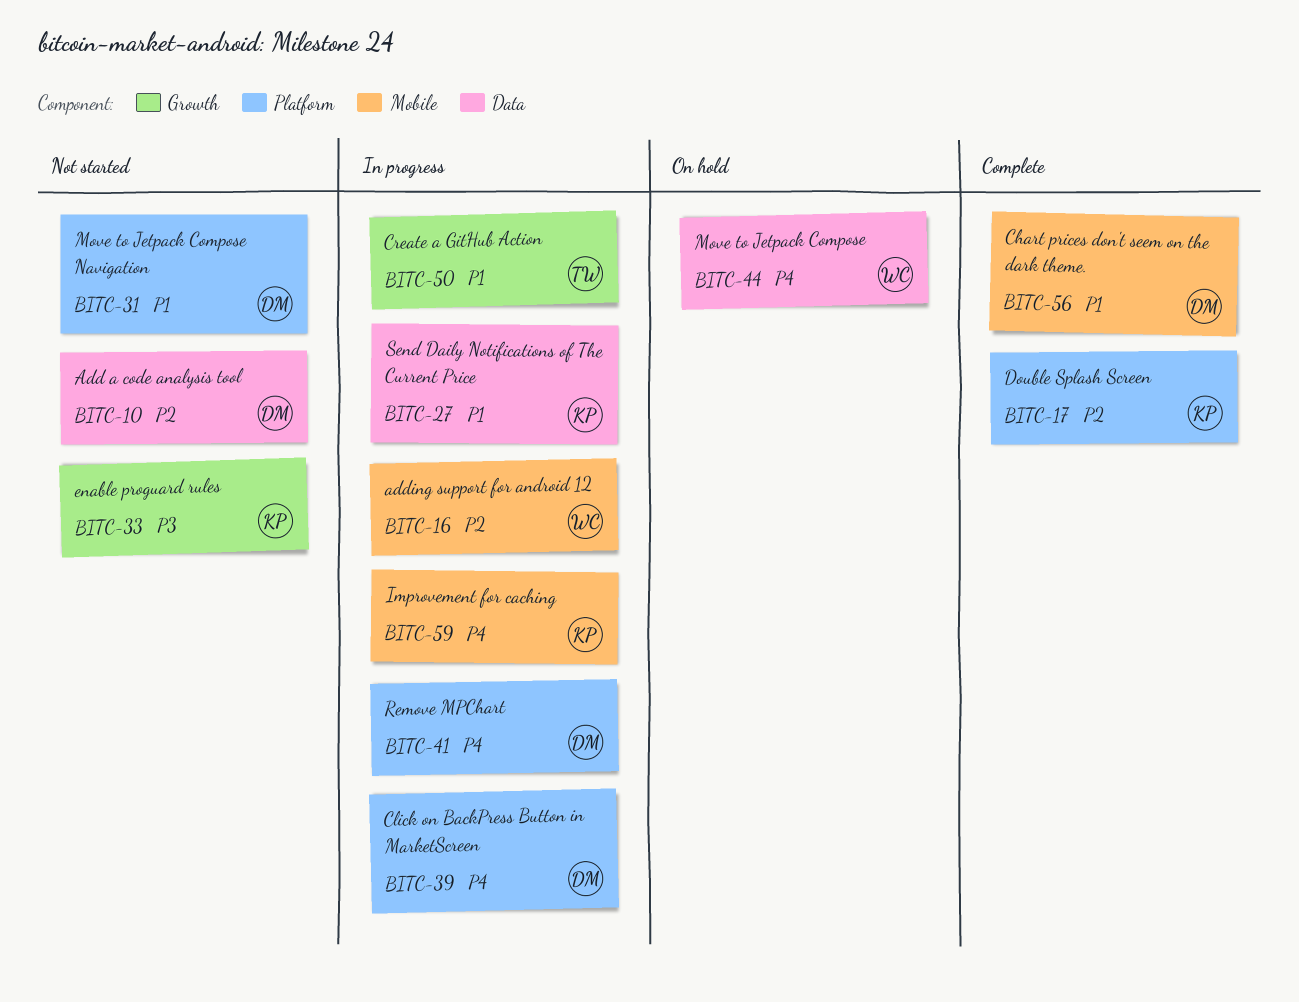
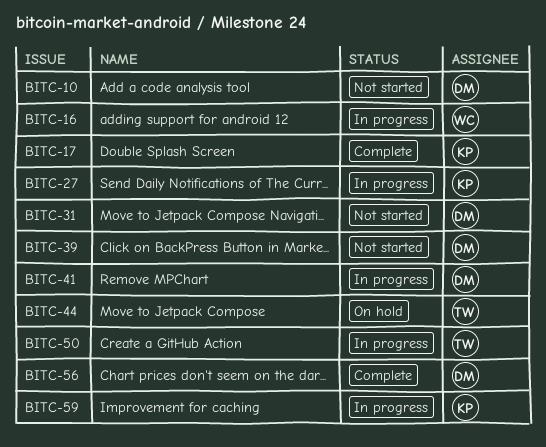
BITC-33: present -> none
BITC-39, status: In progress -> Not started
BITC-44, owner: WC -> TW

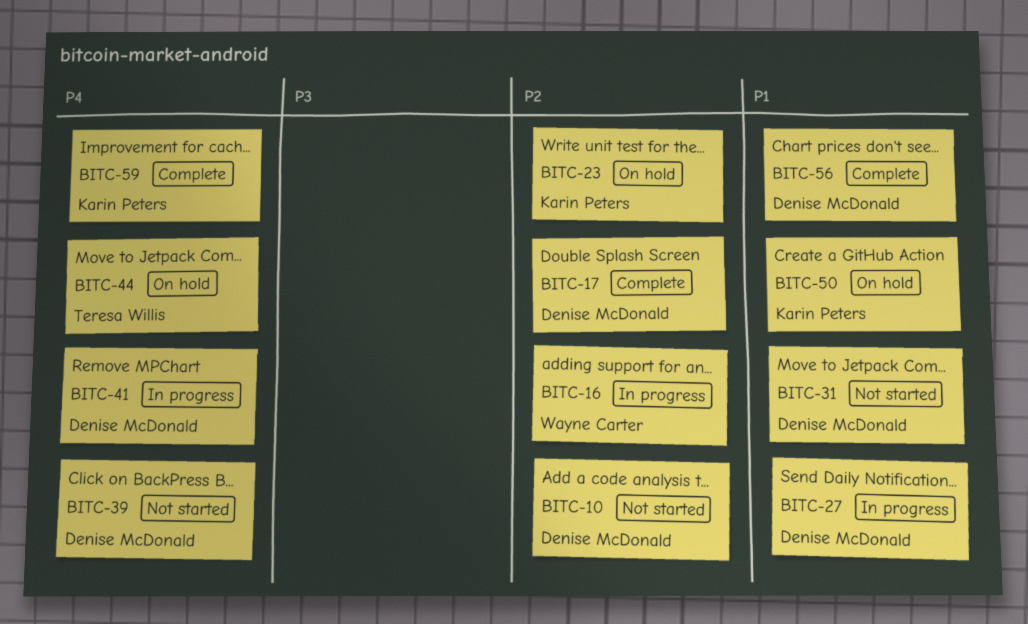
BITC-17, owner: Karin Peters -> Denise McDonald
BITC-23: none -> present
BITC-27, owner: Karin Peters -> Denise McDonald
BITC-50, status: In progress -> On hold
BITC-50, owner: Teresa Willis -> Karin Peters
BITC-59, status: In progress -> Complete

